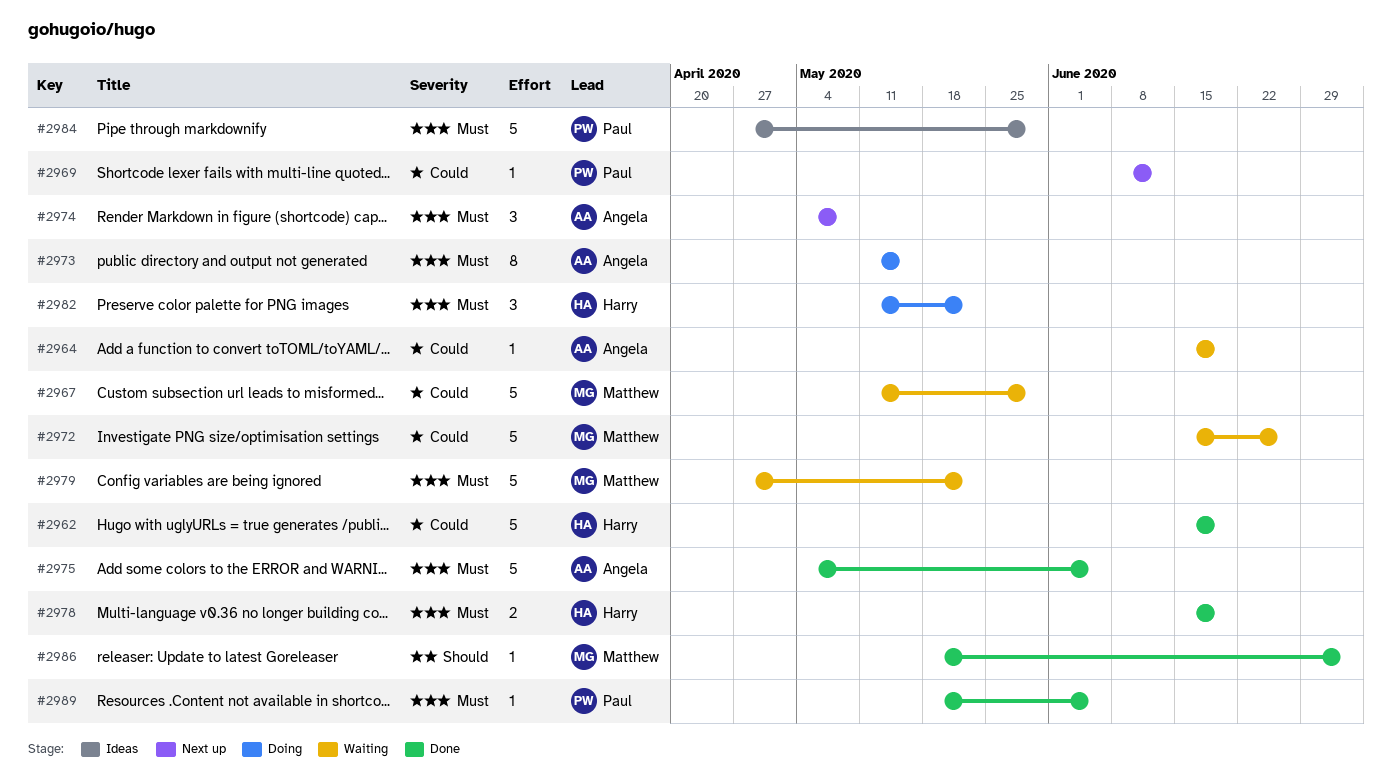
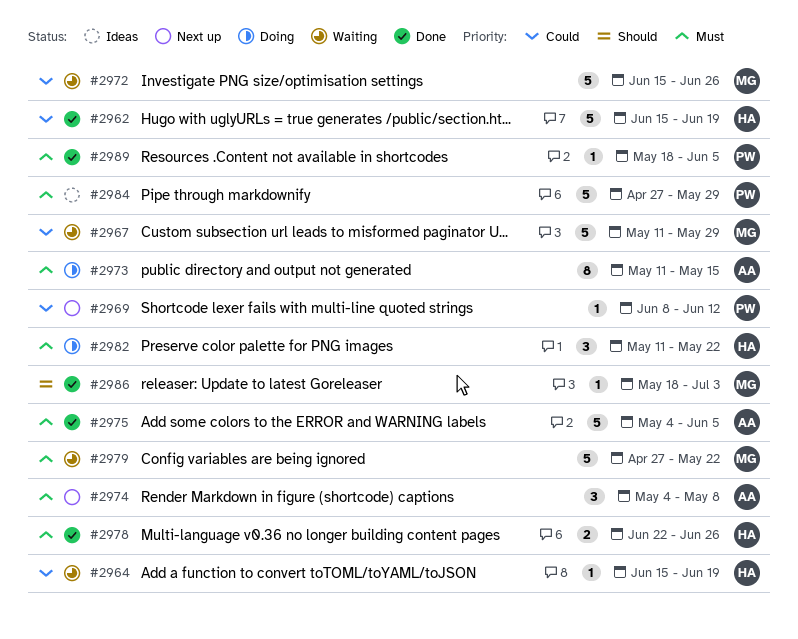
#2964, owner: Angela -> Harry
#2978, start: Jun 15 -> Jun 22
#2978, due: Jun 19 -> Jun 26

